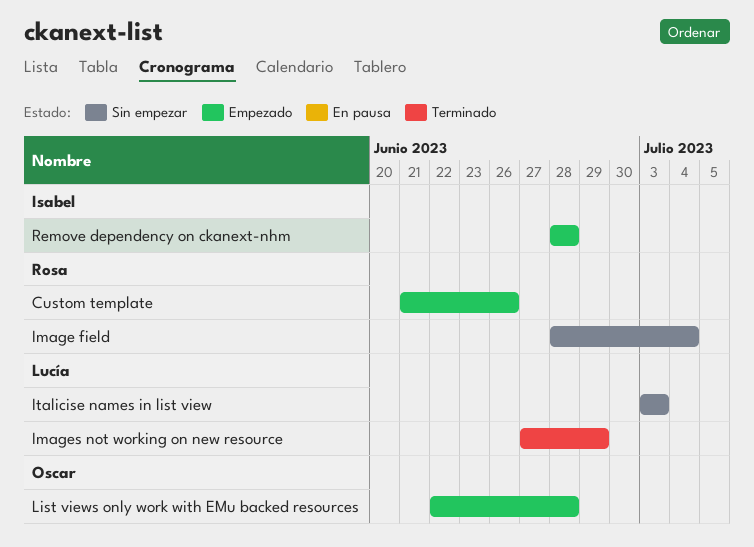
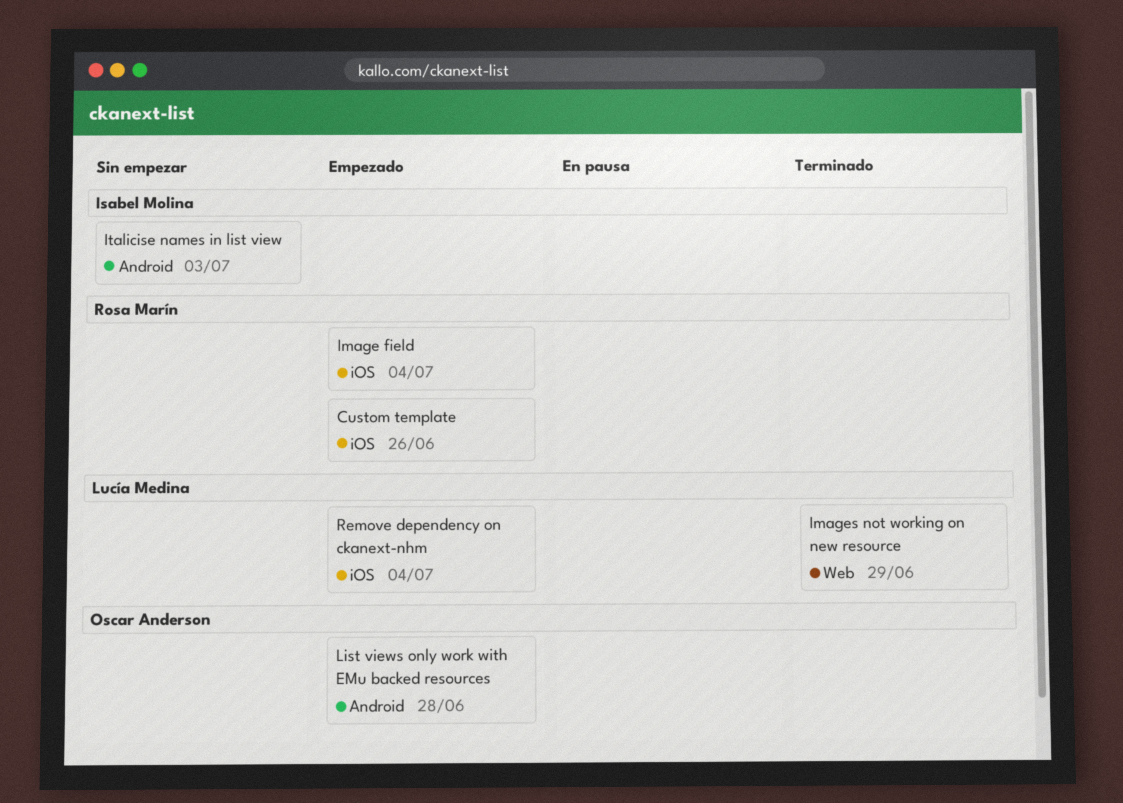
Image field, status: Sin empezar -> Empezado
Italicise names in list view, owner: Lucía Medina -> Isabel Molina
Remove dependency on ckanext-nhm, owner: Isabel Molina -> Lucía Medina
Remove dependency on ckanext-nhm, due: Jun 28 -> Jul 4

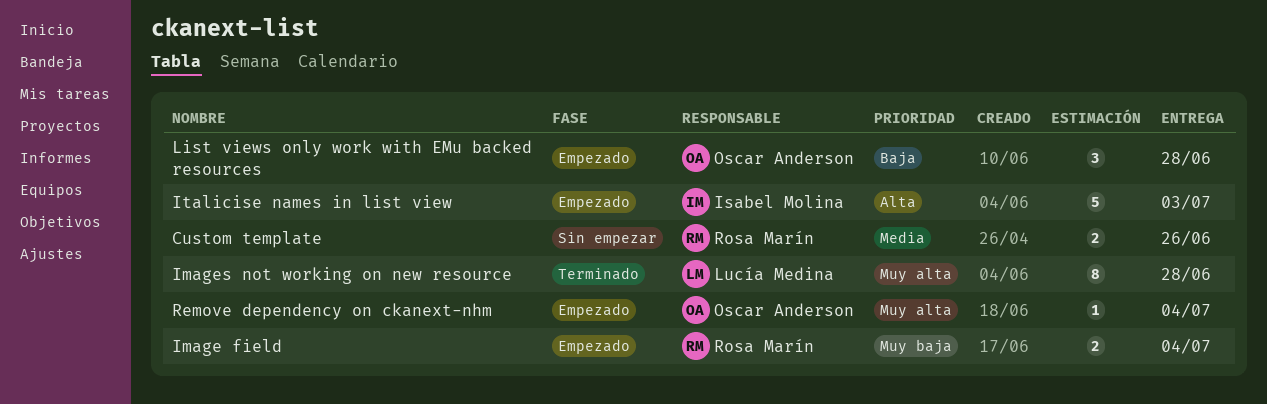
Custom template, status: Empezado -> Sin empezar
Images not working on new resource, due: Jun 29 -> Jun 28
Italicise names in list view, status: Sin empezar -> Empezado
Remove dependency on ckanext-nhm, owner: Lucía Medina -> Oscar Anderson

